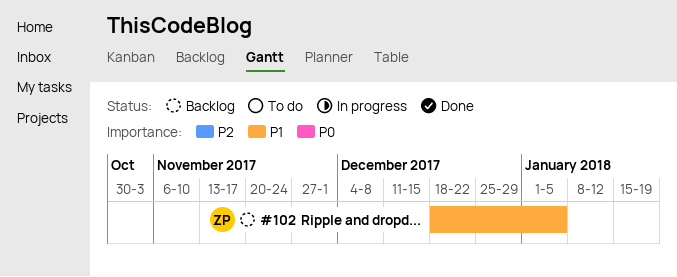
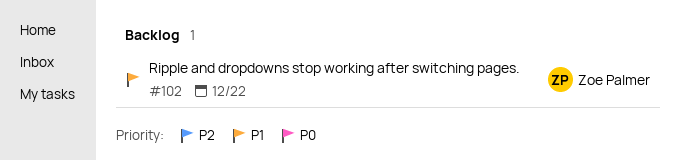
#102, due: Jan 5 -> Dec 22

